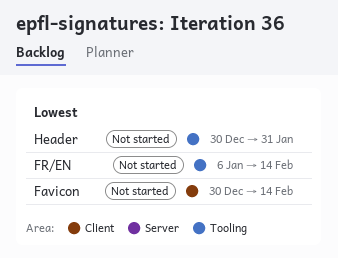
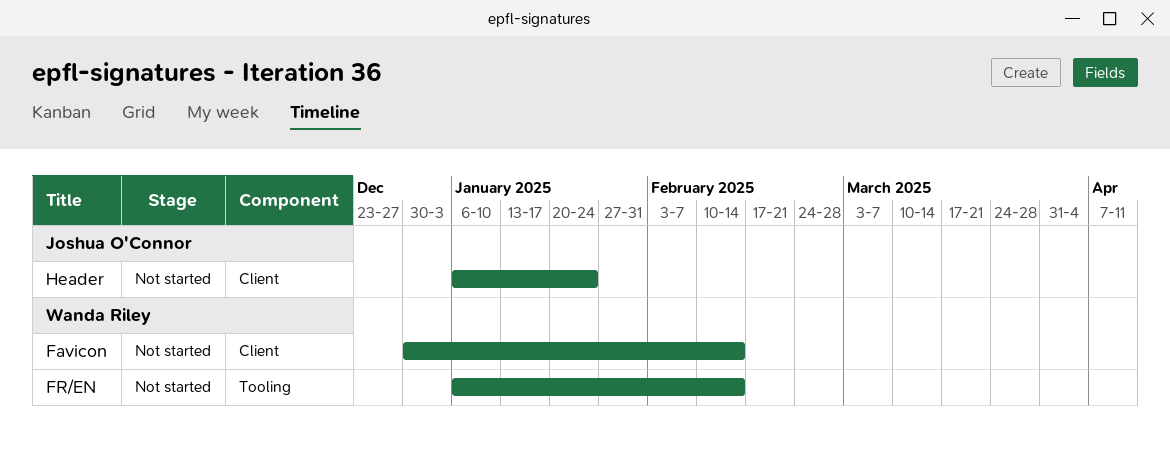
Header, label: Tooling -> Client
Header, start: Dec 30 -> Jan 6
Header, due: Jan 31 -> Jan 24

